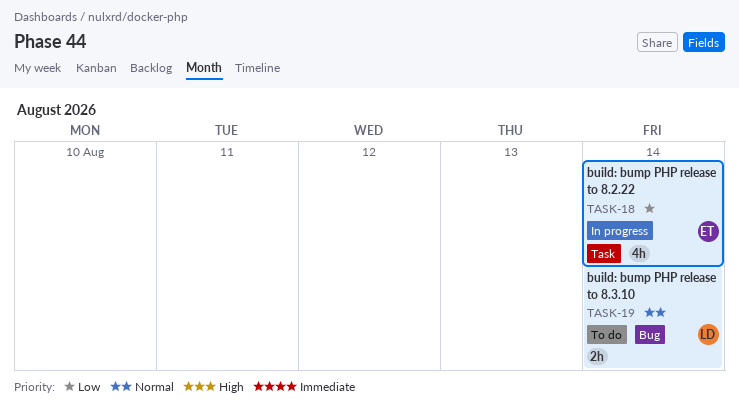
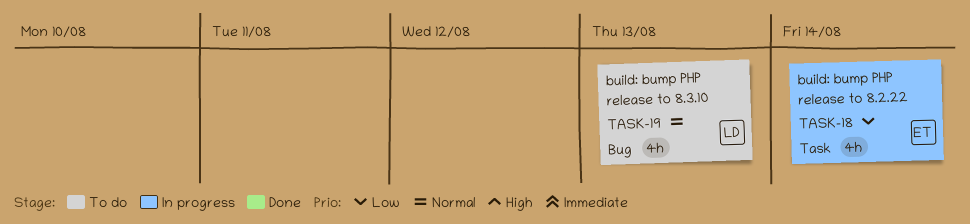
TASK-19, estimate: 2h -> 4h
TASK-19, due: Aug 14 -> Aug 13

